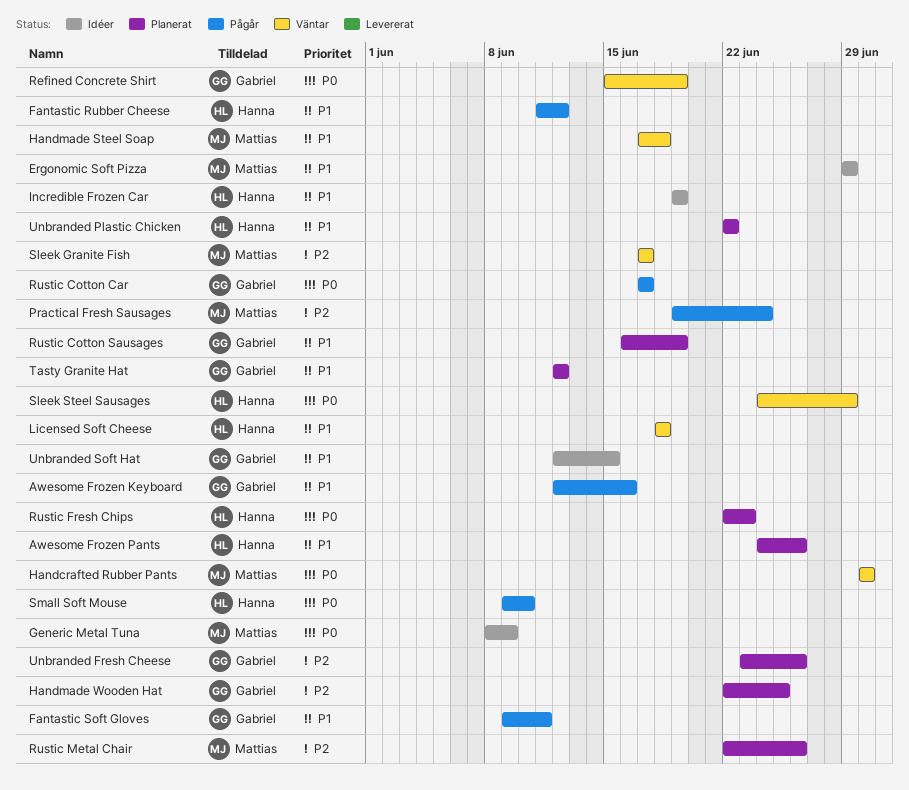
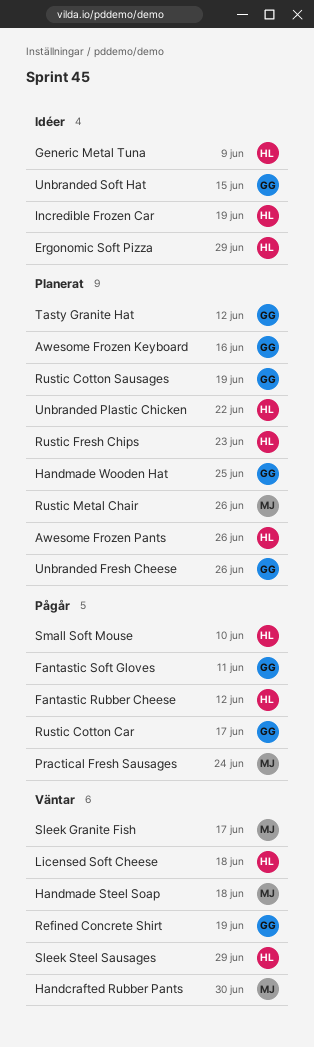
Awesome Frozen Keyboard, status: Pågår -> Planerat
Ergonomic Soft Pizza, owner: Mattias -> Hanna
Generic Metal Tuna, owner: Mattias -> Hanna

